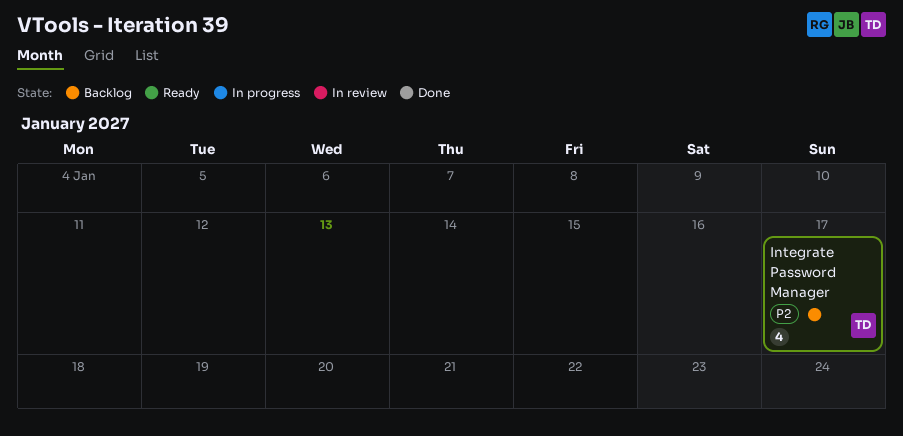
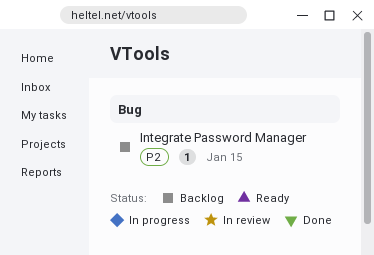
Integrate Password Manager, estimate: 4 -> 1
Integrate Password Manager, due: Jan 17 -> Jan 15

